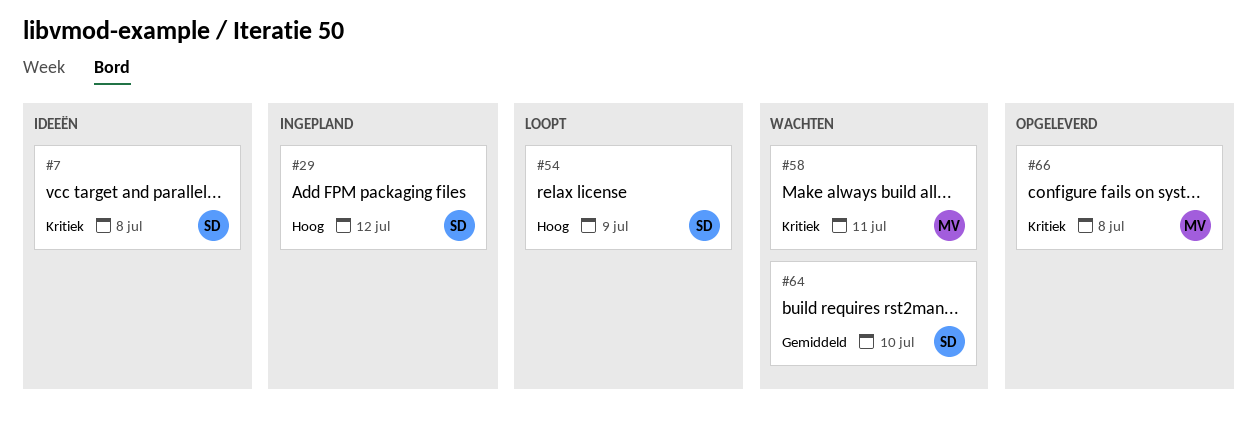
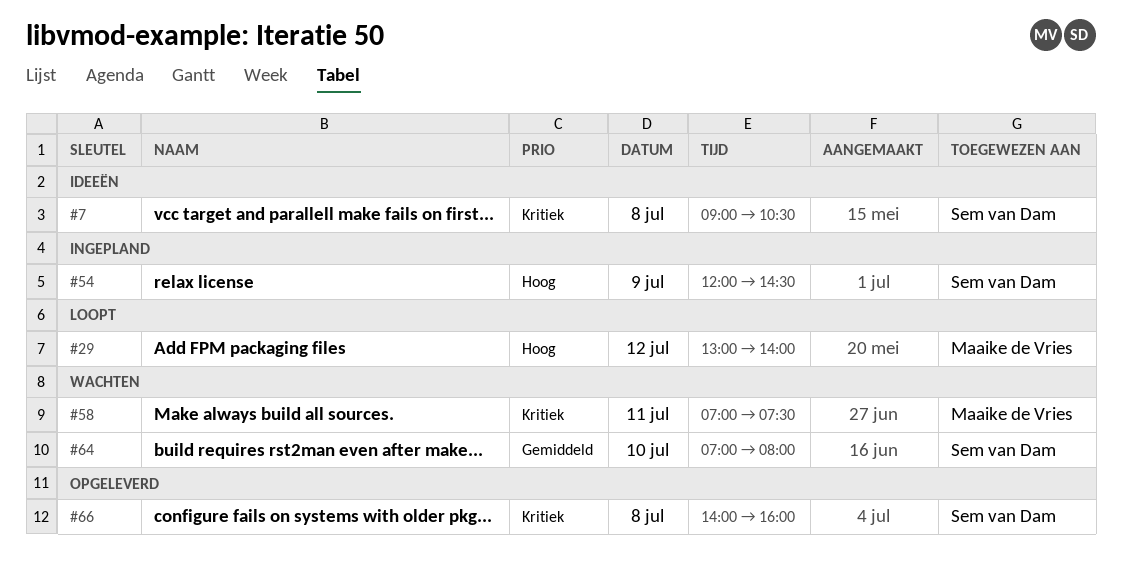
#29, status: Ingepland -> Loopt
#29, owner: Sem van Dam -> Maaike de Vries
#54, status: Loopt -> Ingepland
#66, owner: Maaike de Vries -> Sem van Dam

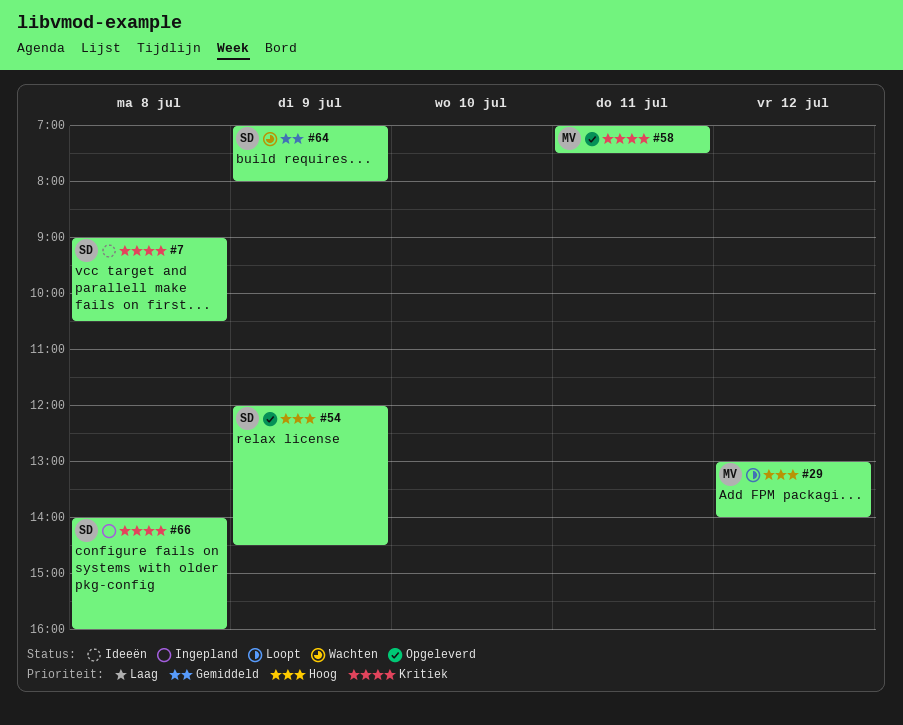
#54, status: Ingepland -> Opgeleverd
#58, status: Wachten -> Opgeleverd
#64, day: Jul 10 -> Jul 9
#66, status: Opgeleverd -> Ingepland

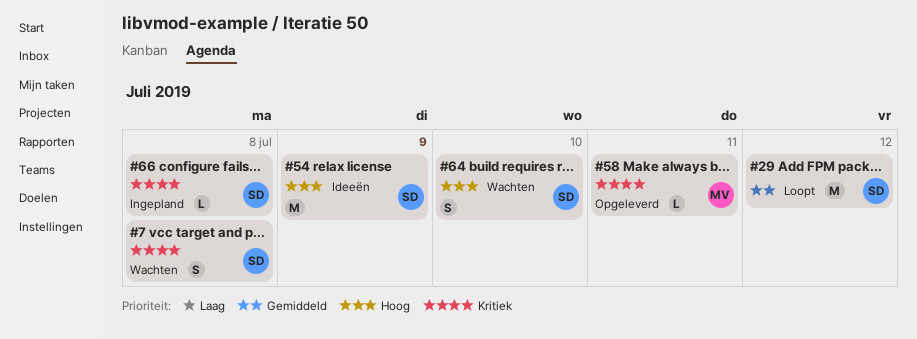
#7, status: Ideeën -> Wachten
#29, owner: MV -> SD
#29, priority: Hoog -> Gemiddeld
#54, status: Opgeleverd -> Ideeën
#64, priority: Gemiddeld -> Hoog
#64, day: Jul 9 -> Jul 10

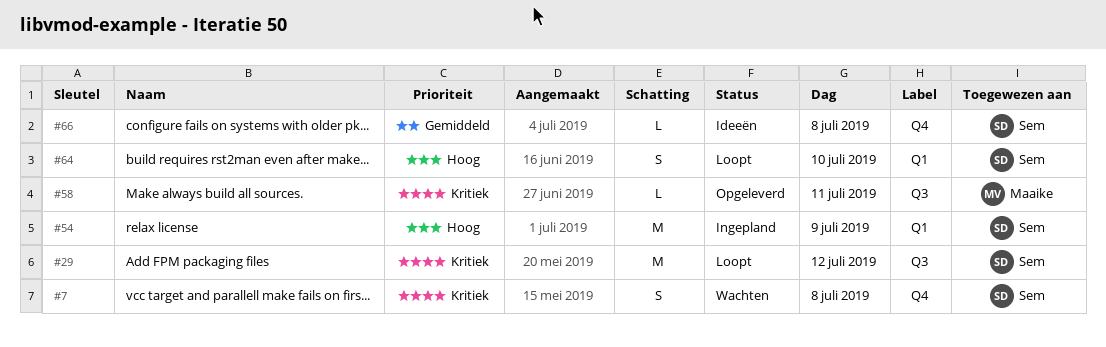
#29, priority: Gemiddeld -> Kritiek
#54, status: Ideeën -> Ingepland
#64, status: Wachten -> Loopt
#66, status: Ingepland -> Ideeën
#66, priority: Kritiek -> Gemiddeld

